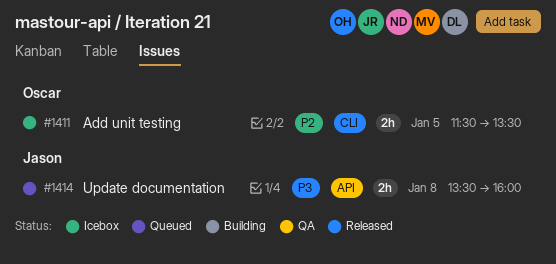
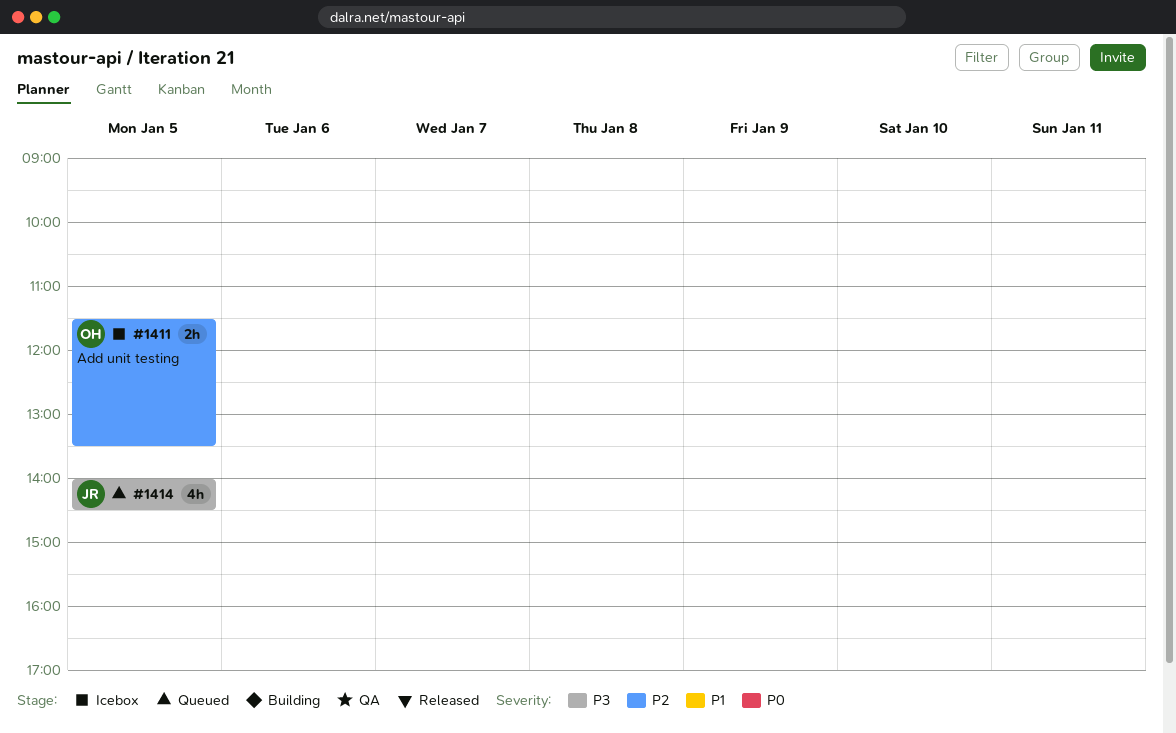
#1414, estimate: 2h -> 4h
#1414, day: Jan 8 -> Jan 5
#1414, begins: 13:30 -> 14:00
#1414, ends: 16:00 -> 14:30

